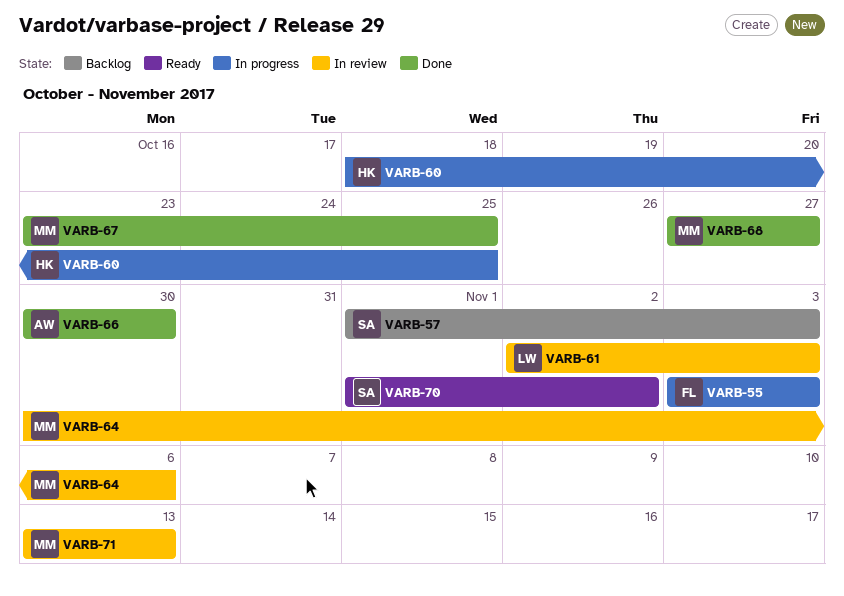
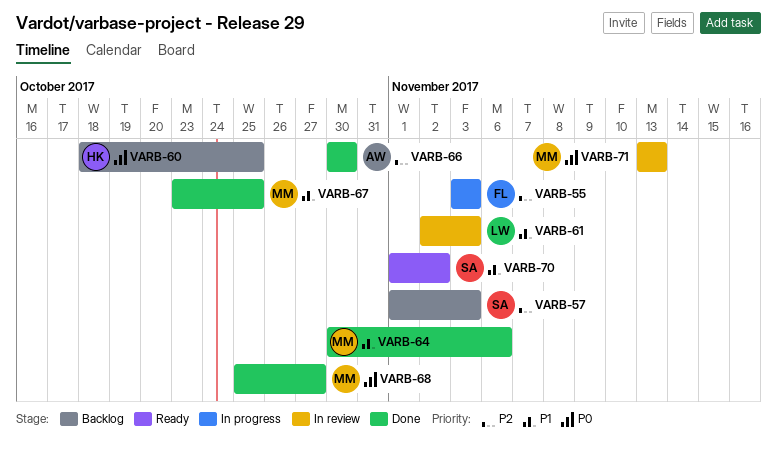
VARB-60, status: In progress -> Backlog
VARB-64, status: In review -> Done
VARB-68, start: Oct 27 -> Oct 25

